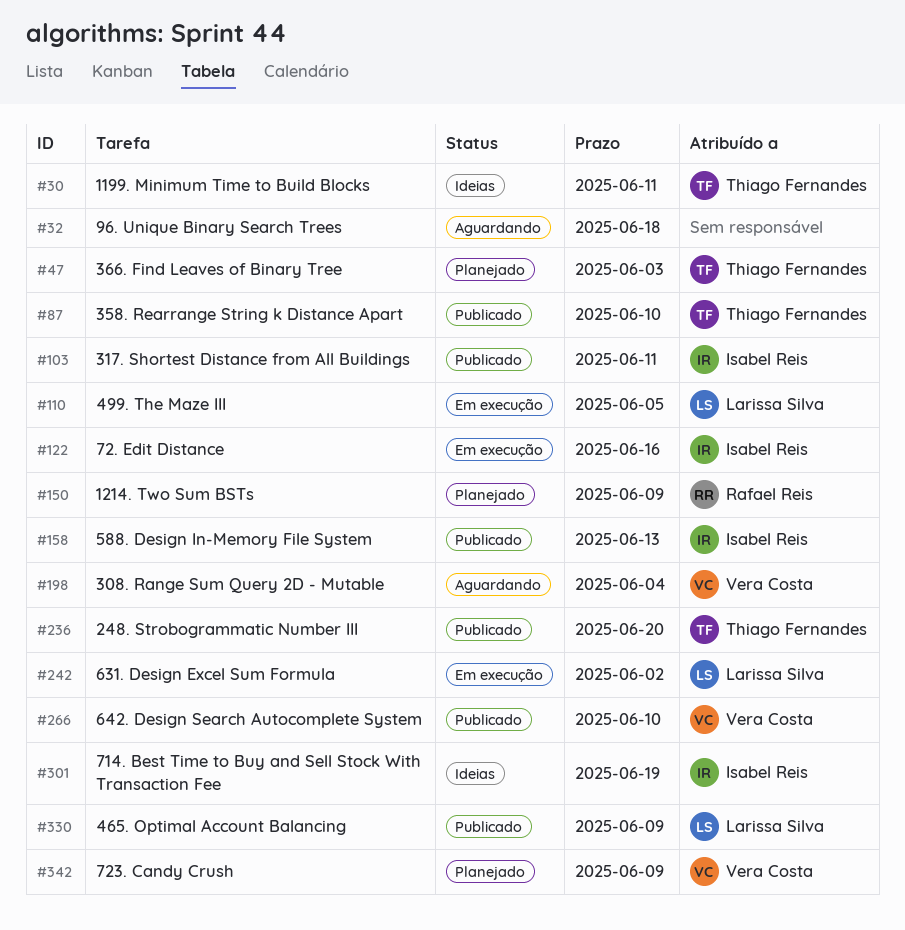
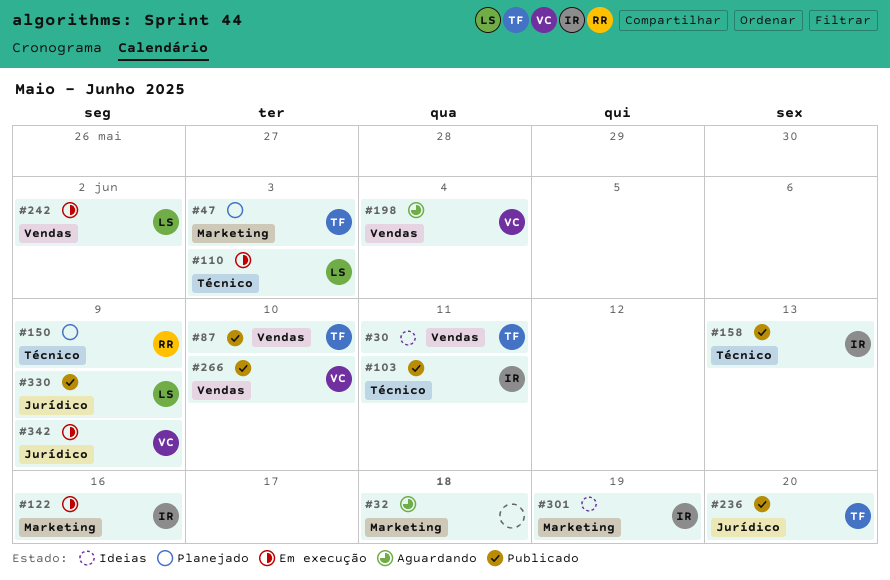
#110, due: Jun 5 -> Jun 3
#342, status: Planejado -> Em execução

